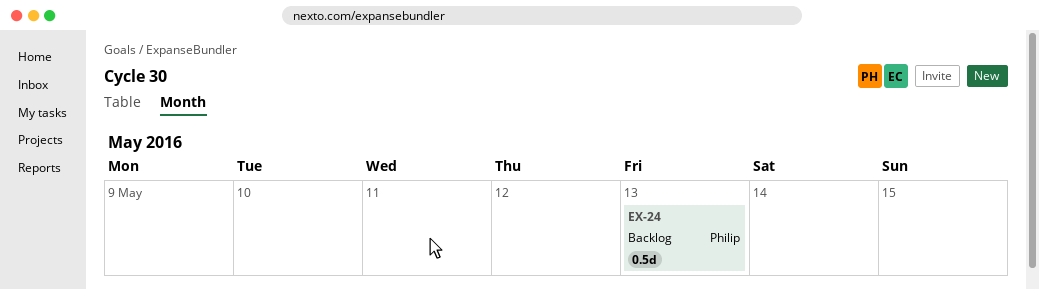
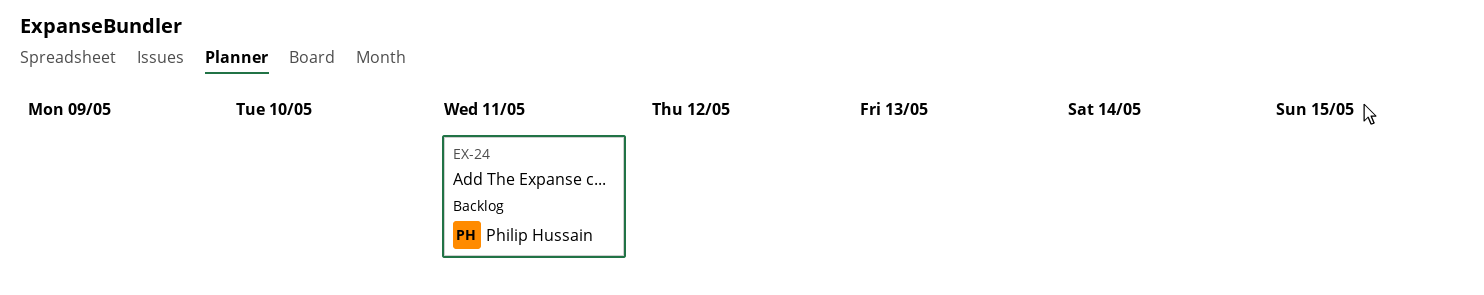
EX-24, due: May 13 -> May 11

